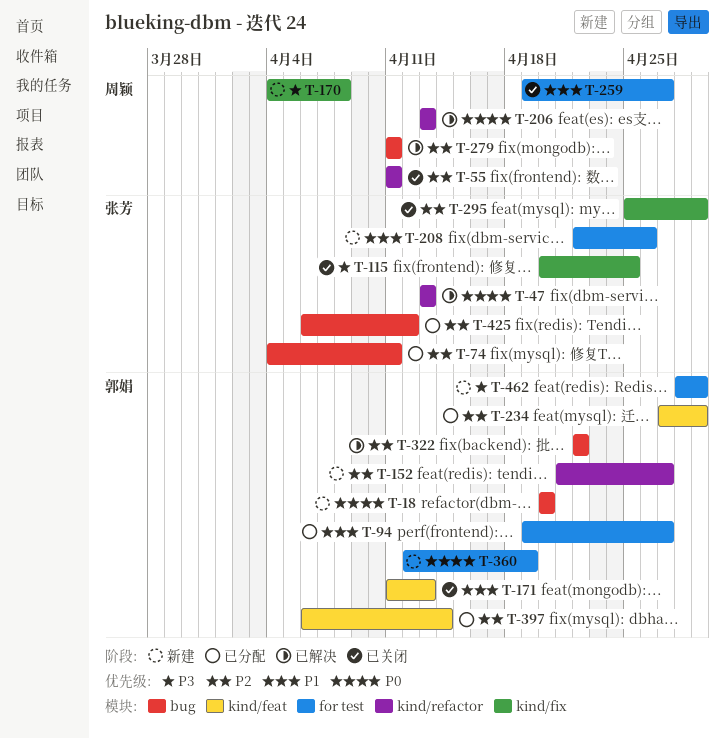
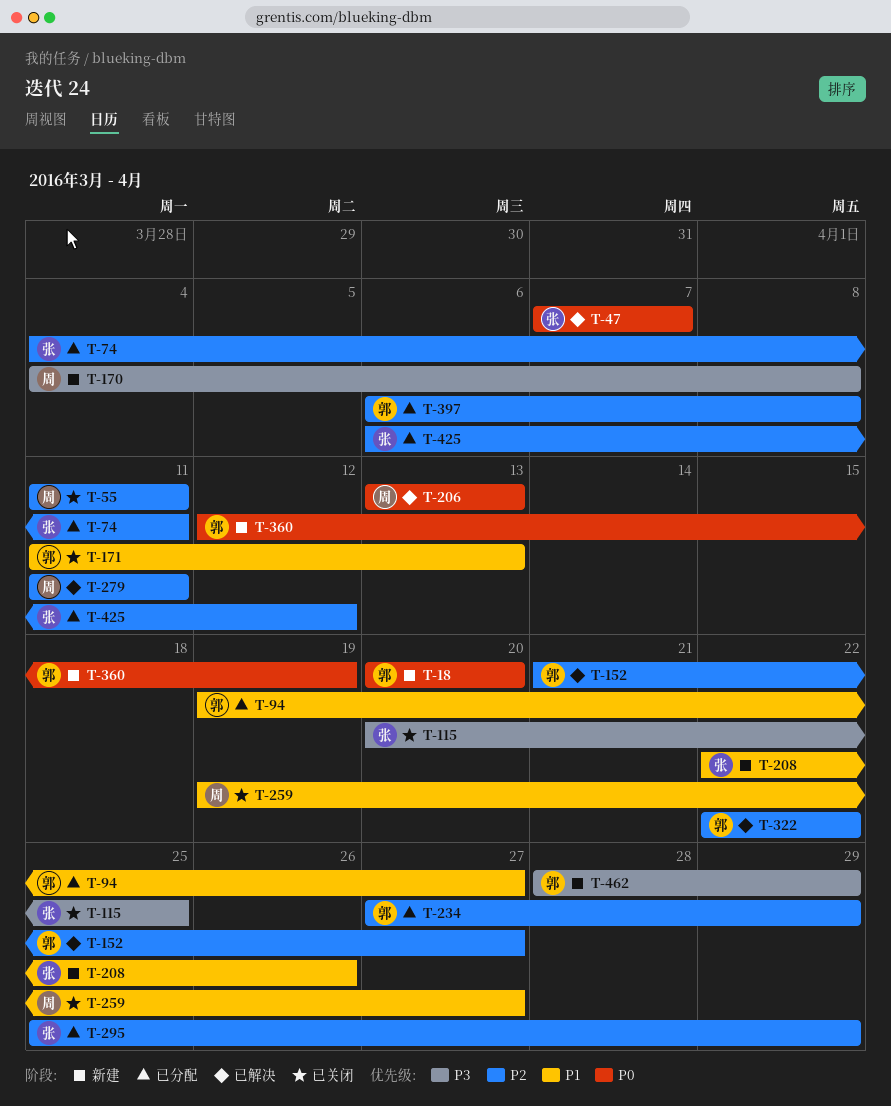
T-47, start: Apr 13 -> Apr 7
T-47, due: Apr 13 -> Apr 7
T-152, status: 新建 -> 已解决
T-295, status: 已关闭 -> 已分配
T-397, due: Apr 14 -> Apr 8

